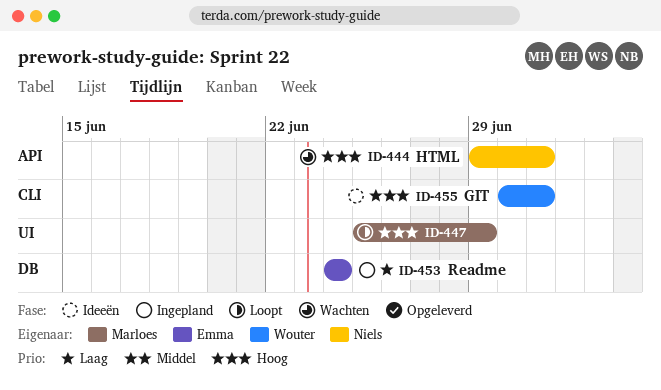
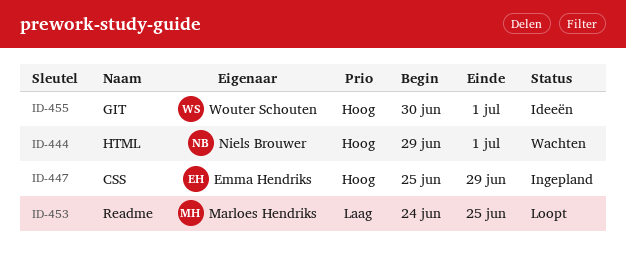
ID-447, status: Loopt -> Ingepland
ID-447, owner: Marloes Hendriks -> Emma Hendriks
ID-453, status: Ingepland -> Loopt
ID-453, owner: Emma Hendriks -> Marloes Hendriks
ID-453, due: Jun 24 -> Jun 25

